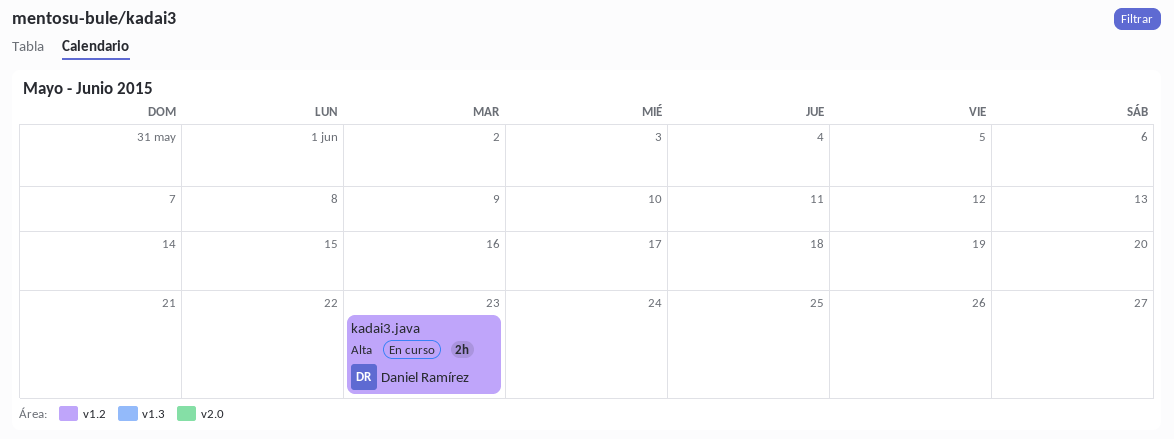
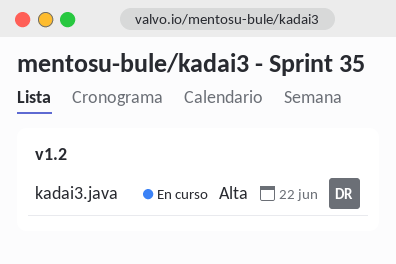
kadai3.java, due: Jun 23 -> Jun 22

